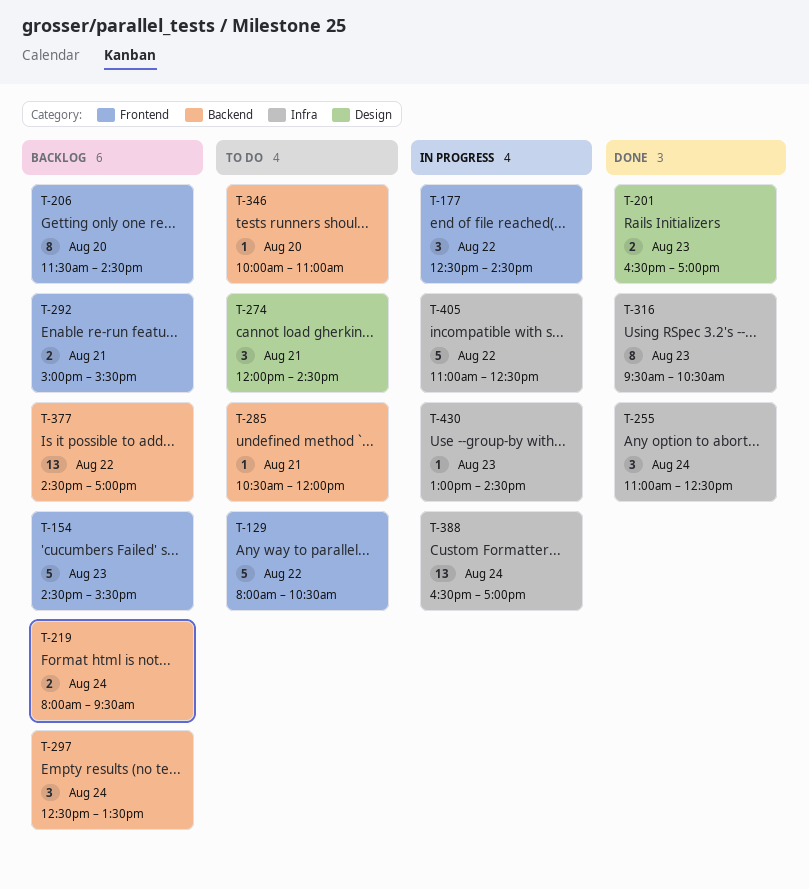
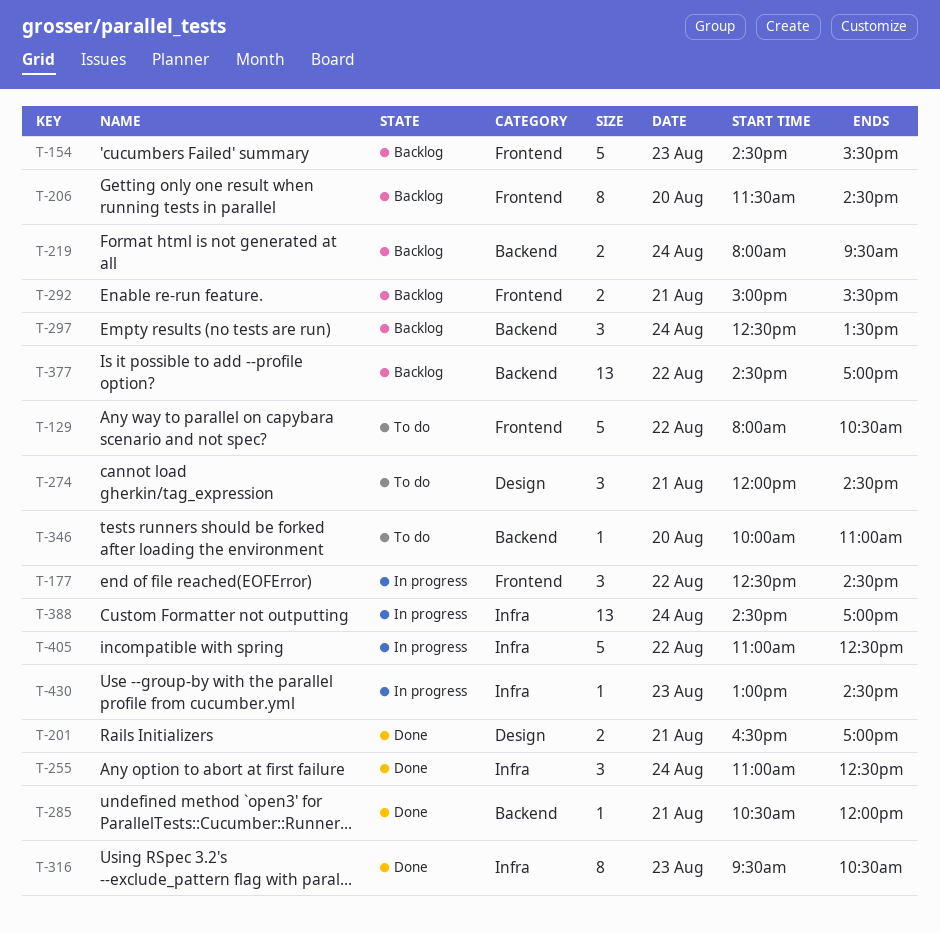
T-201, day: Aug 23 -> Aug 21
T-285, status: To do -> Done
T-388, begins: 16:30 -> 14:30

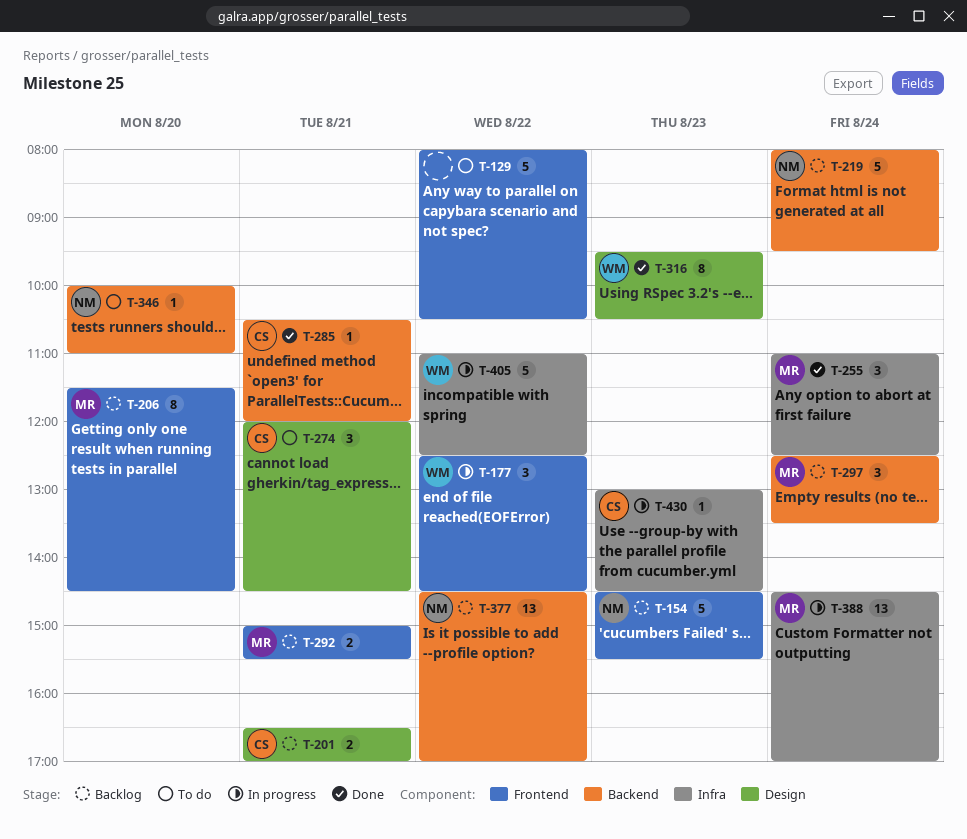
T-201, status: Done -> Backlog
T-219, estimate: 2 -> 5
T-316, label: Infra -> Design

